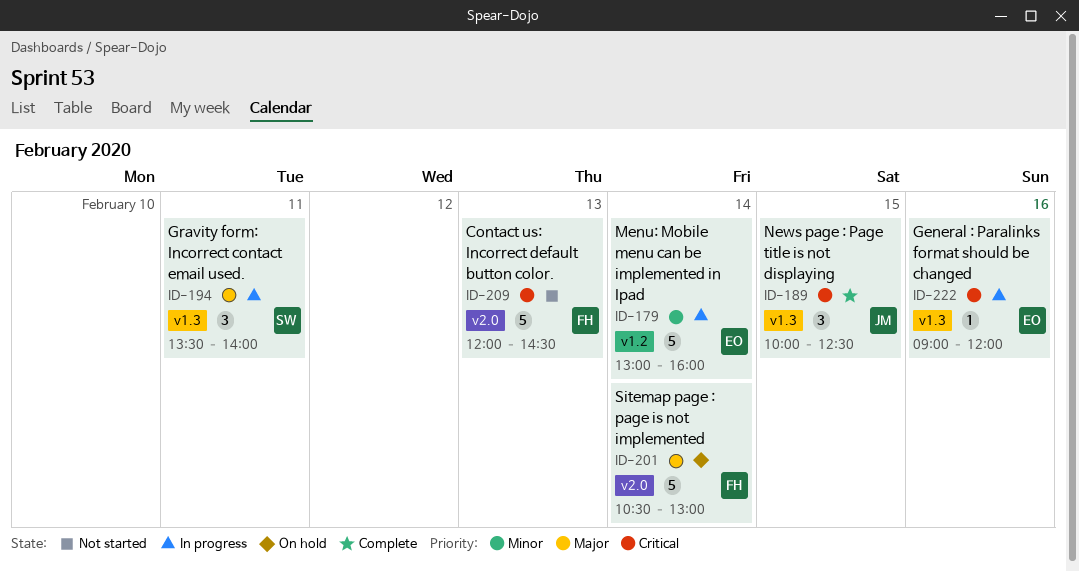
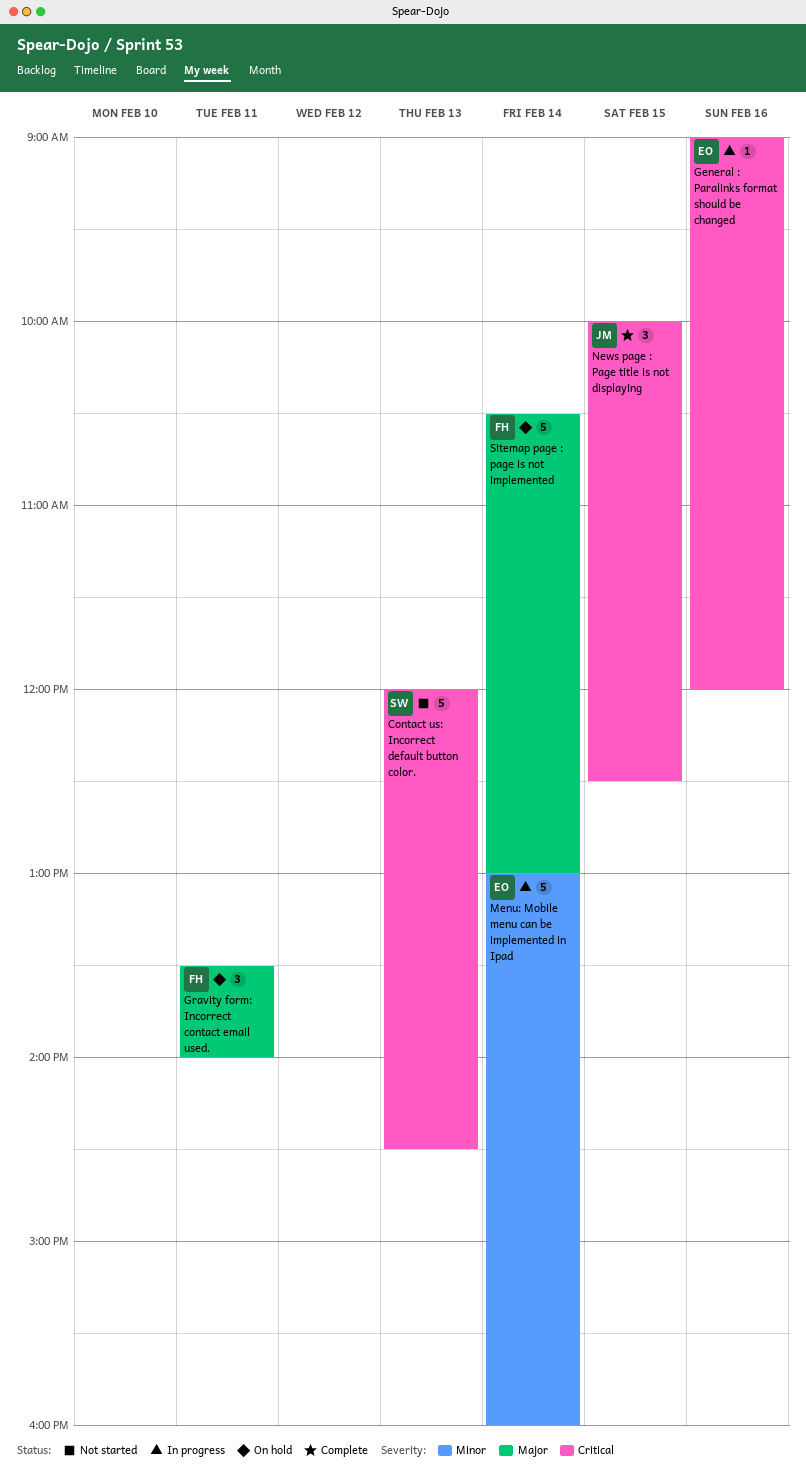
Contact us: Incorrect default button color., owner: FH -> SW
Gravity form: Incorrect contact email used., status: In progress -> On hold
Gravity form: Incorrect contact email used., owner: SW -> FH

